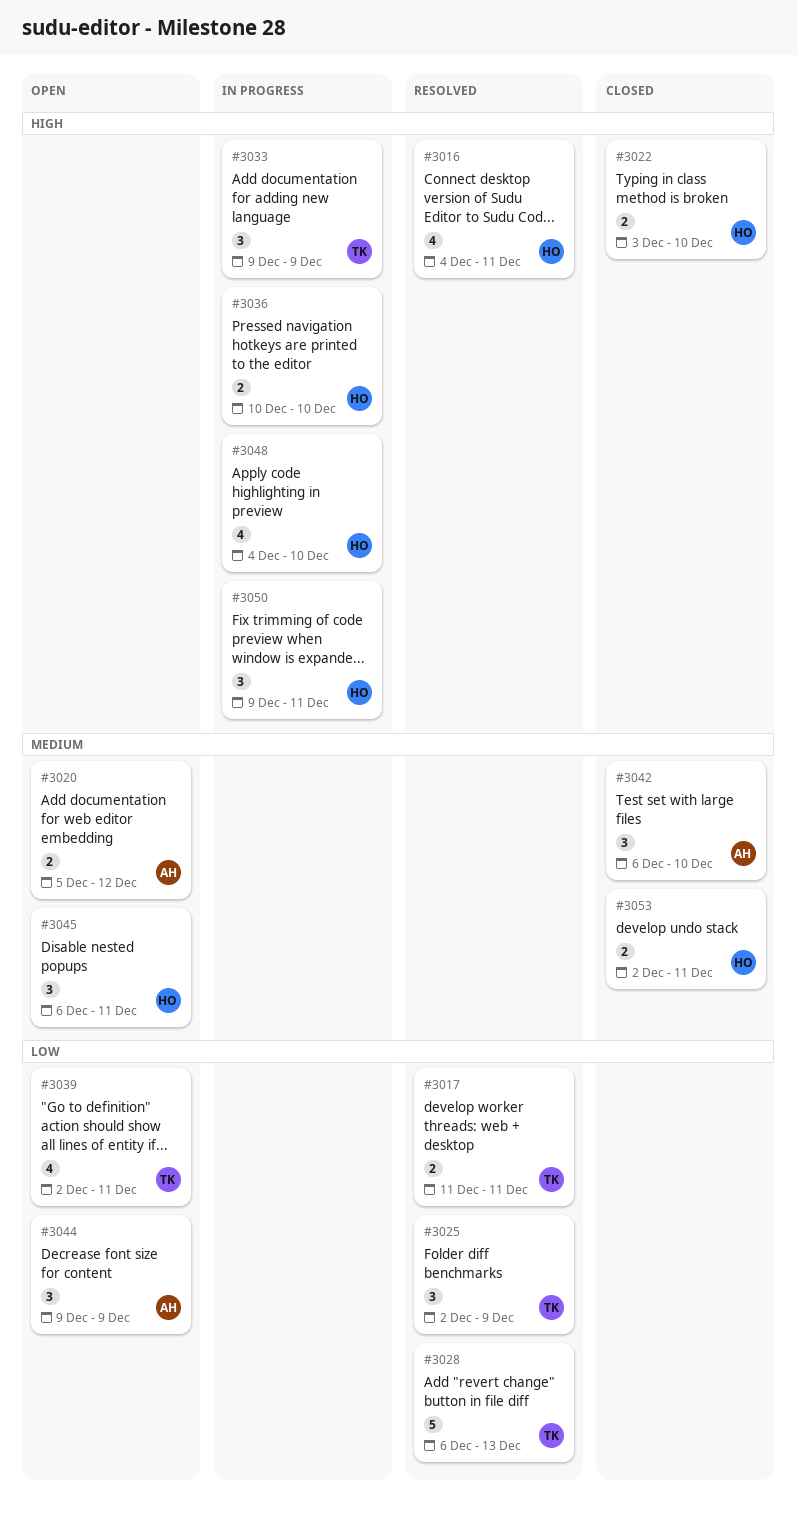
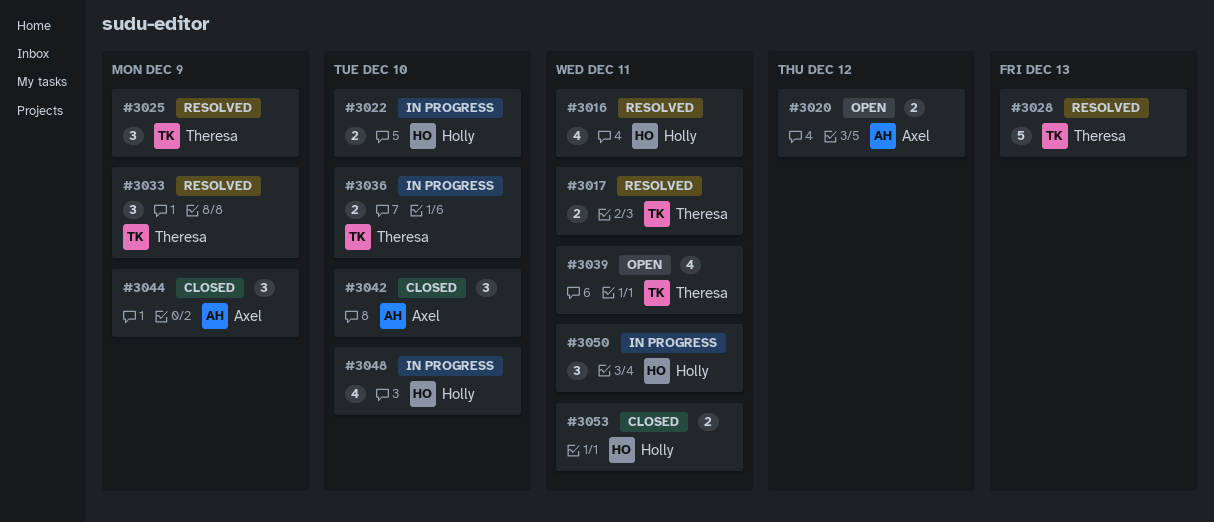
#3022, status: Closed -> In progress
#3033, status: In progress -> Resolved
#3036, owner: Holly -> Theresa
#3044, status: Open -> Closed
#3045: present -> none

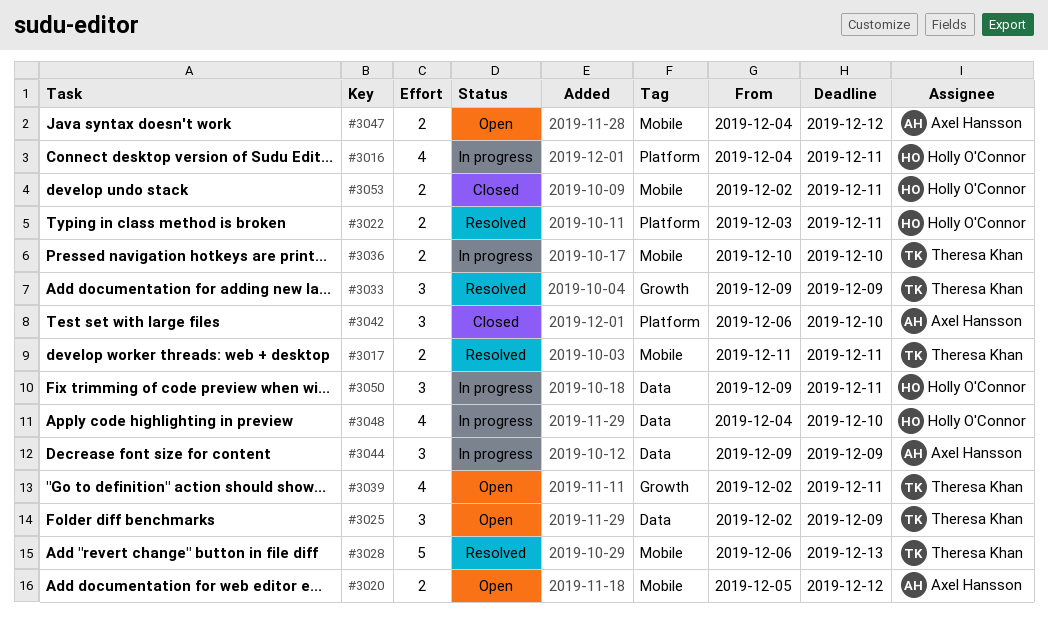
#3016, status: Resolved -> In progress
#3022, status: In progress -> Resolved
#3022, due: Dec 10 -> Dec 11
#3025, status: Resolved -> Open
#3044, status: Closed -> In progress
#3047: none -> present

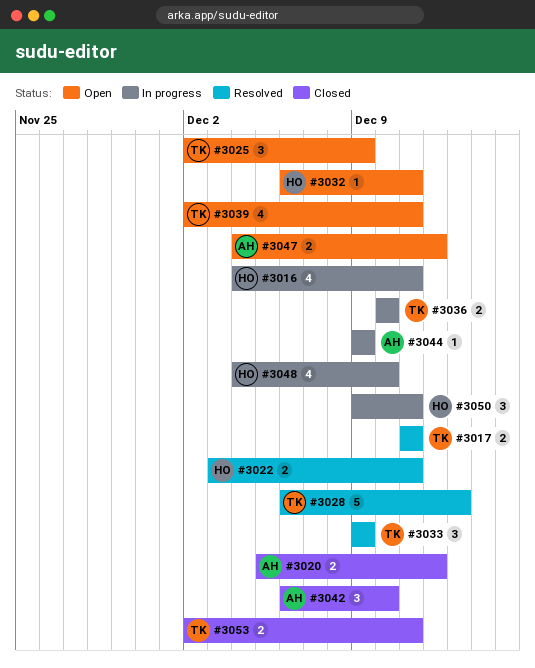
#3020, status: Open -> Closed
#3032: none -> present
#3044, estimate: 3 -> 1
#3053, owner: Holly O'Connor -> Theresa Khan

